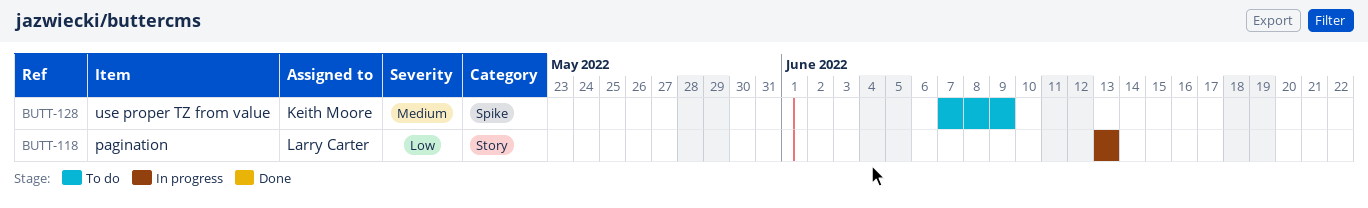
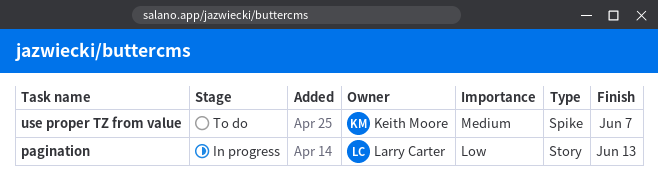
use proper TZ from value, due: Jun 9 -> Jun 7

